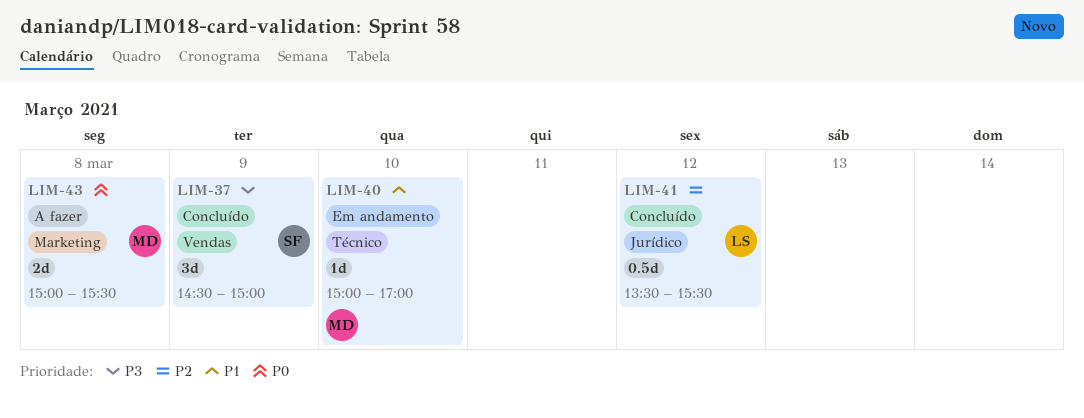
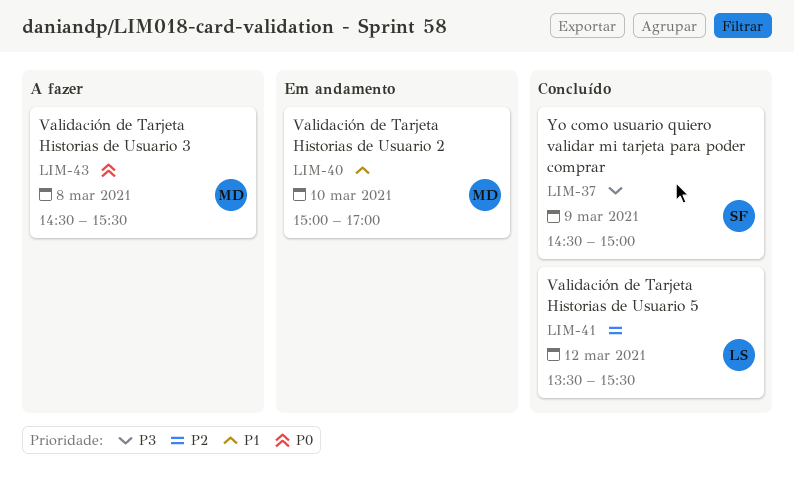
LIM-43, begins: 15:00 -> 14:30

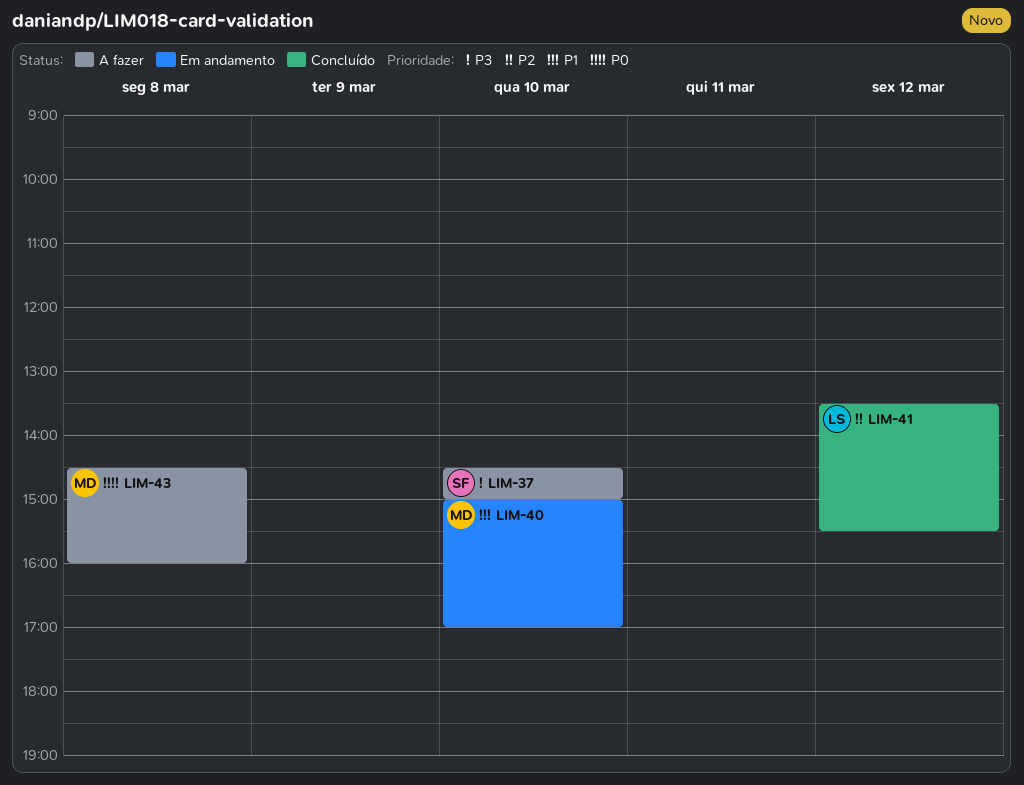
LIM-37, status: Concluído -> A fazer
LIM-37, day: Mar 9 -> Mar 10
LIM-43, ends: 15:30 -> 16:00

